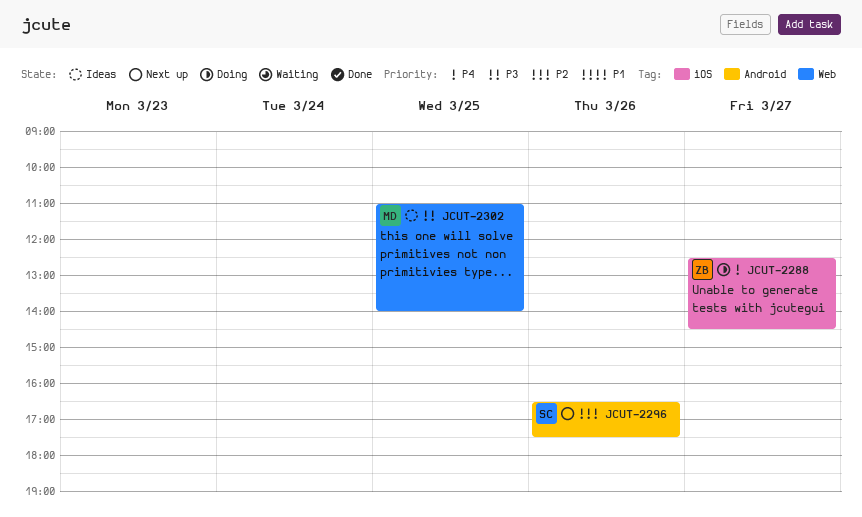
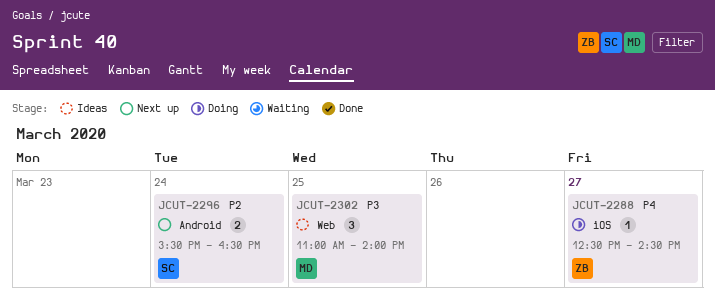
JCUT-2296, day: Mar 26 -> Mar 24
JCUT-2296, begins: 16:30 -> 15:30
JCUT-2296, ends: 17:30 -> 16:30

